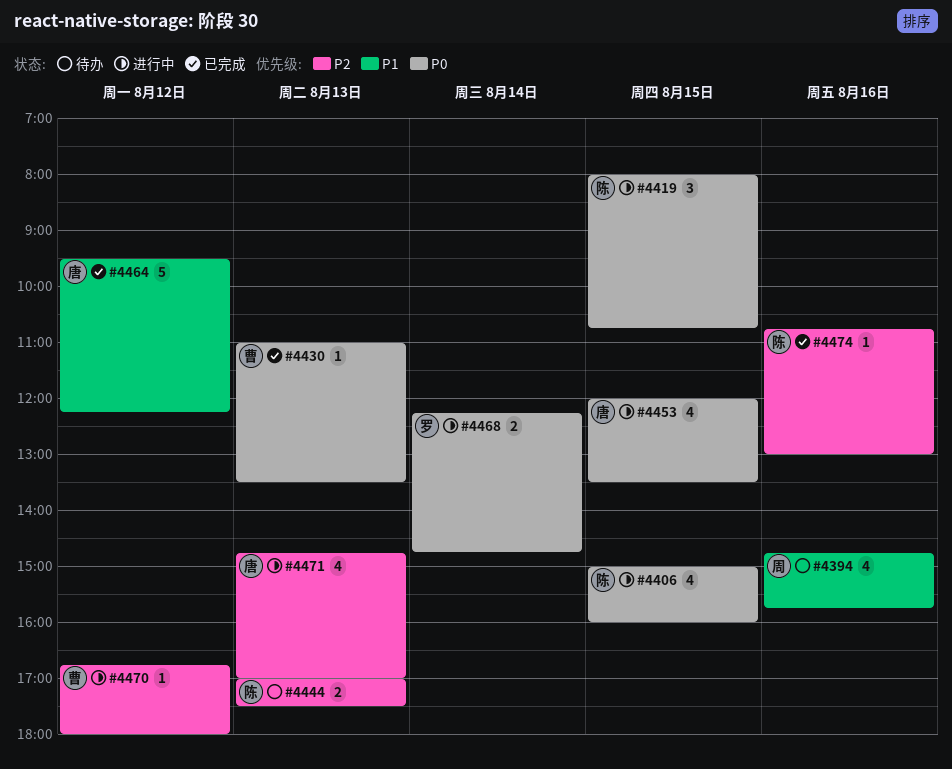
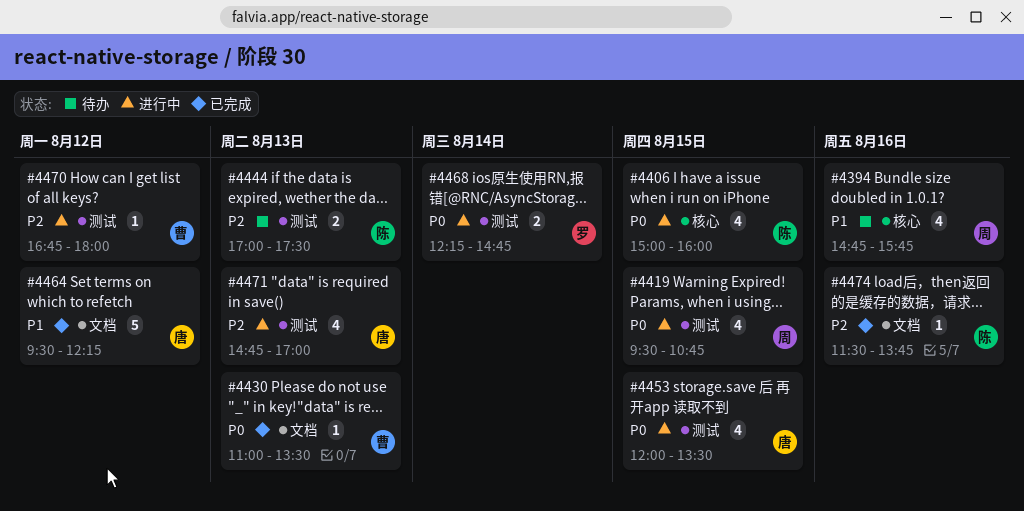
#4419, owner: 陈 -> 周
#4419, estimate: 3 -> 4
#4419, begins: 08:00 -> 09:30
#4474, begins: 10:45 -> 11:30
#4474, ends: 13:00 -> 13:45

